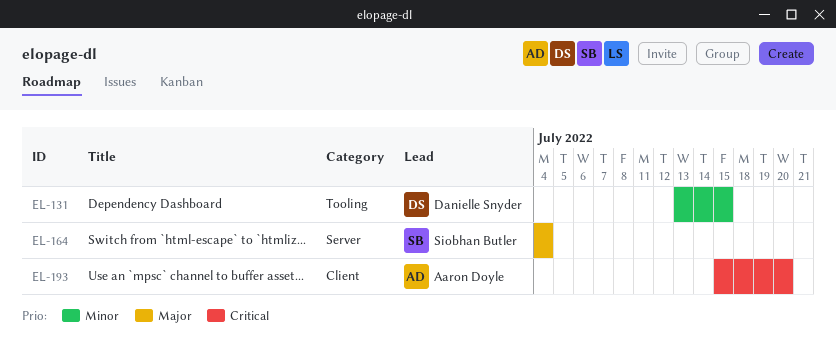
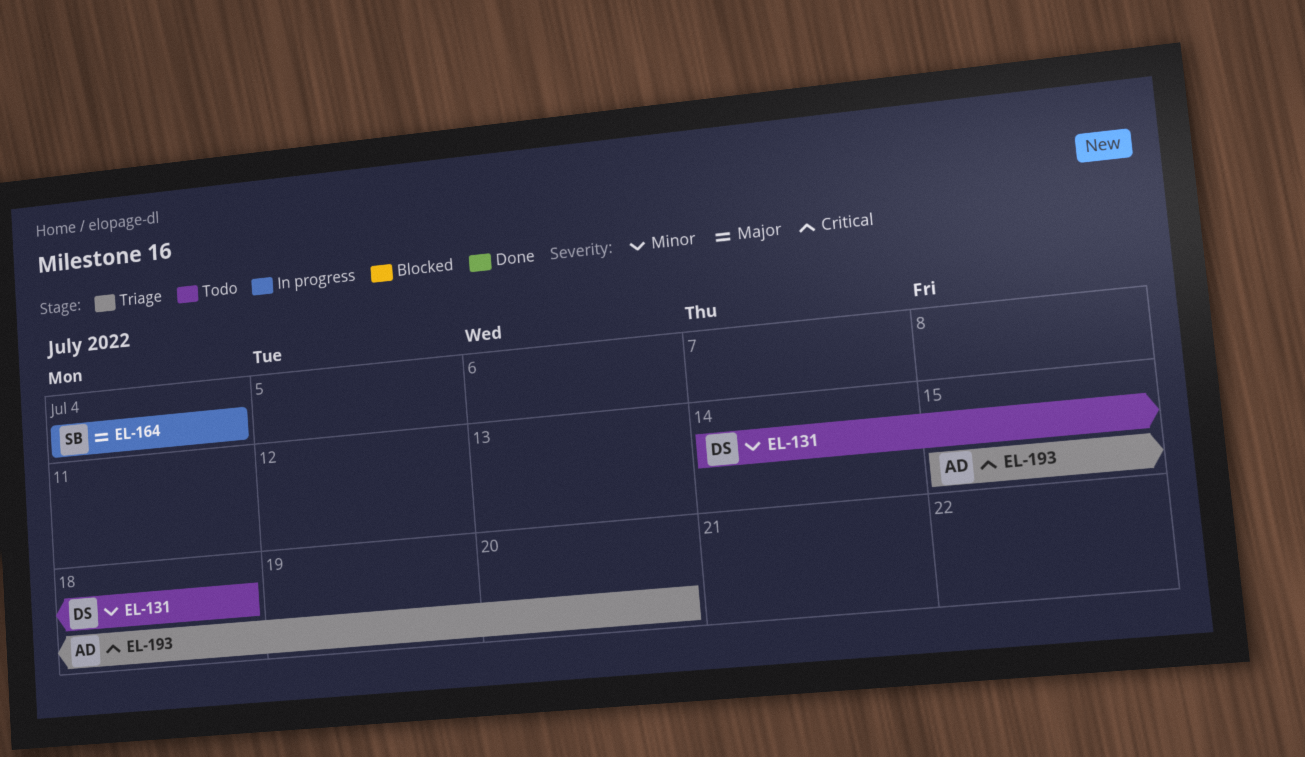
EL-131, start: Jul 13 -> Jul 14
EL-131, due: Jul 15 -> Jul 18

